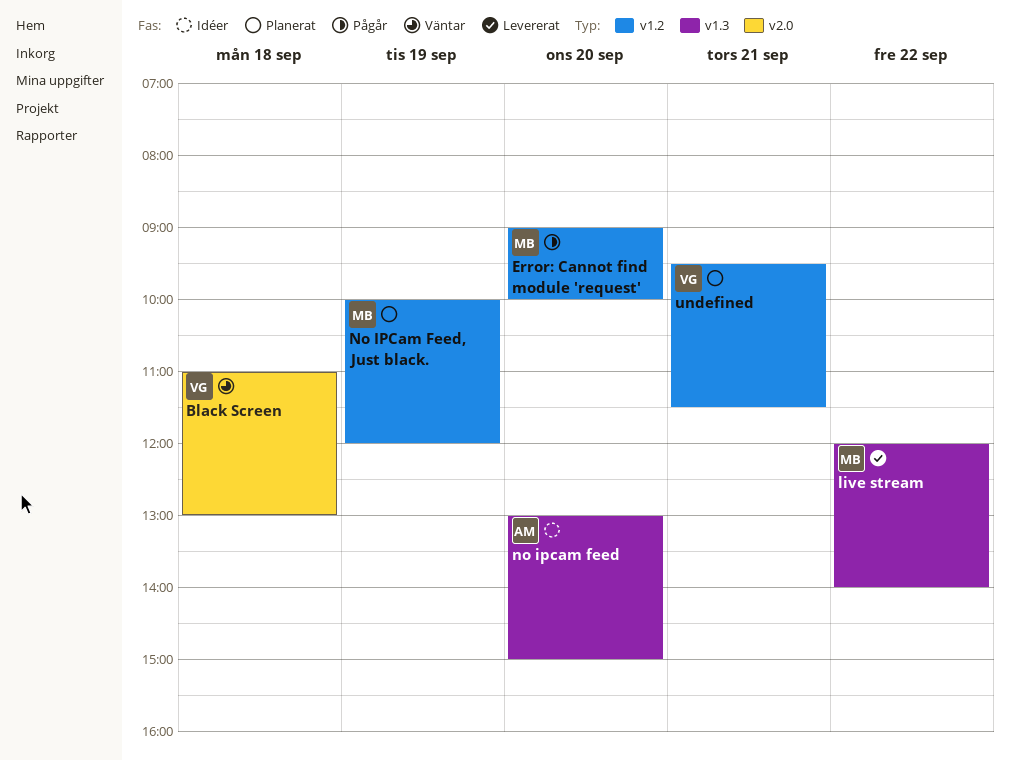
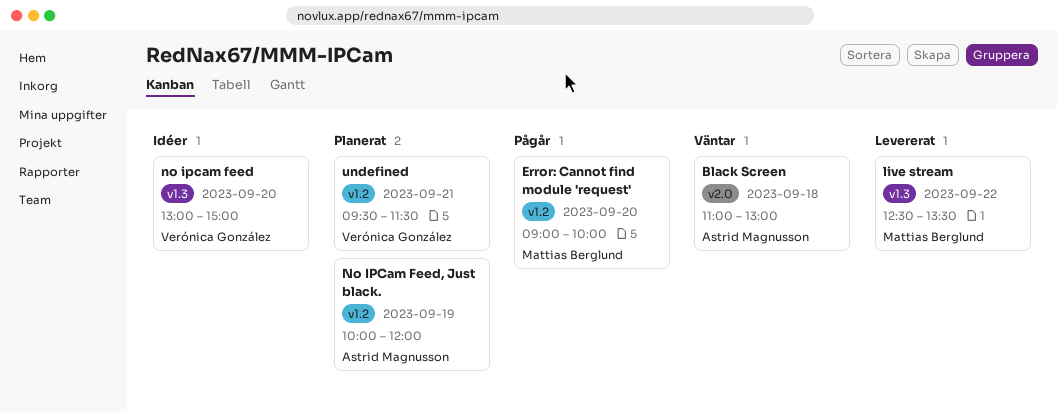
Black Screen, owner: Verónica González -> Astrid Magnusson
live stream, begins: 12:00 -> 12:30
live stream, ends: 14:00 -> 13:30
no ipcam feed, owner: Astrid Magnusson -> Verónica González
No IPCam Feed, Just black., owner: Mattias Berglund -> Astrid Magnusson

